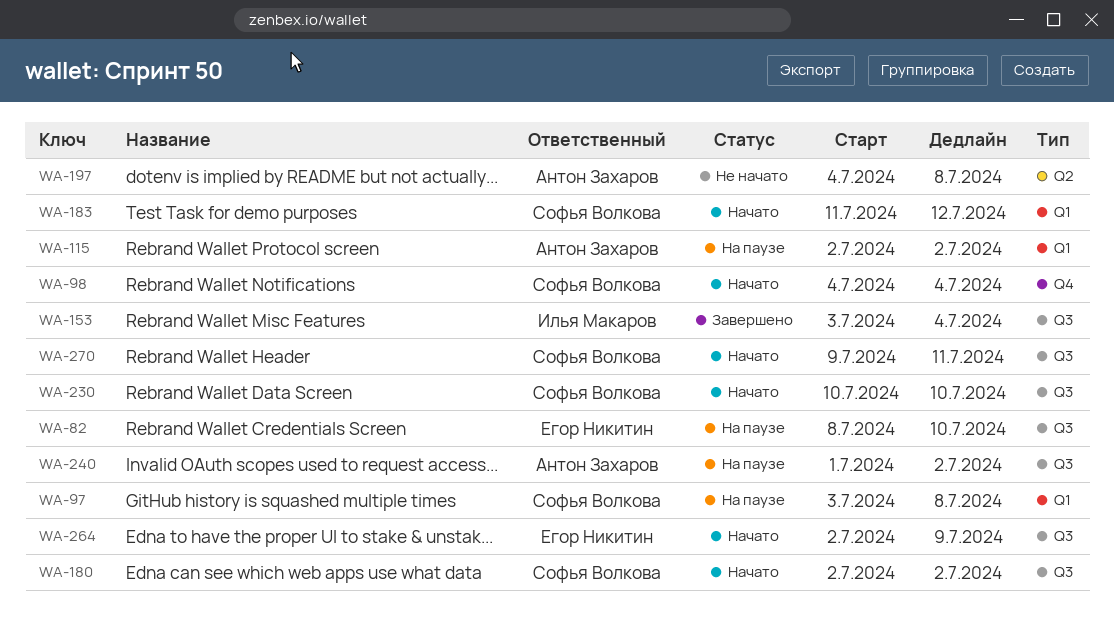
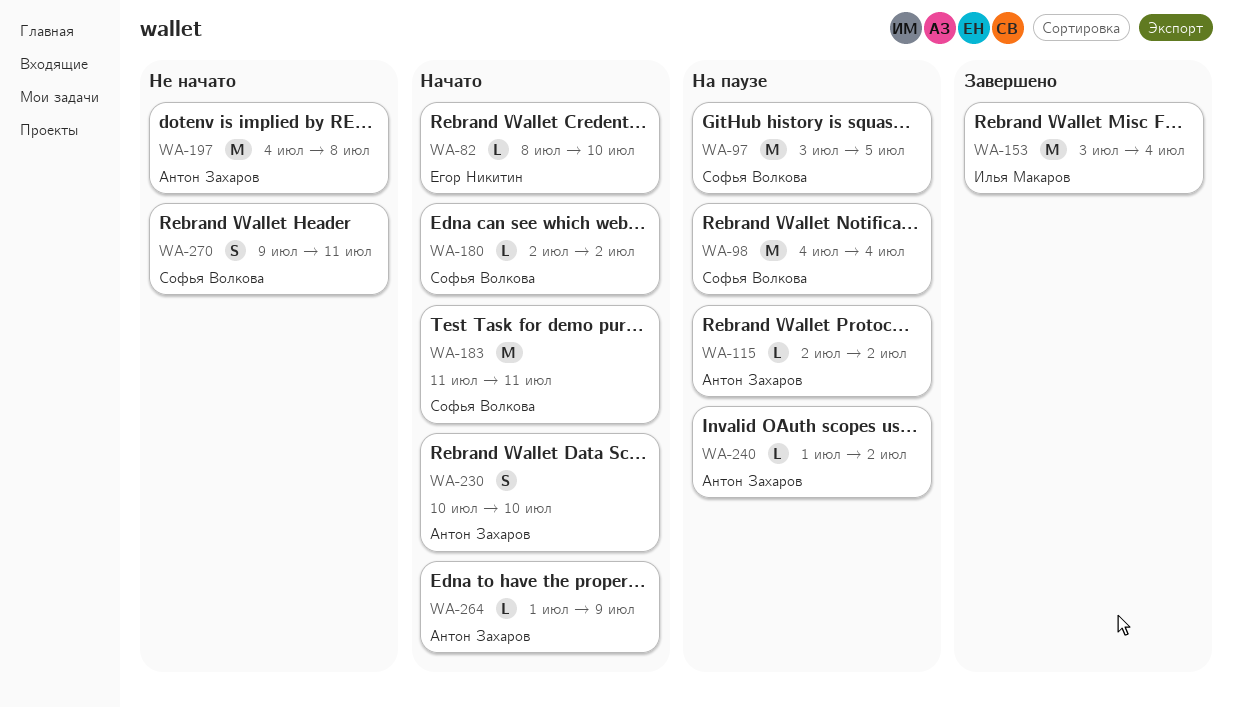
WA-82, status: На паузе -> Начато
WA-97, due: Jul 8 -> Jul 5
WA-98, status: Начато -> На паузе
WA-183, due: Jul 12 -> Jul 11
WA-230, owner: Софья Волкова -> Антон Захаров
WA-264, owner: Егор Никитин -> Антон Захаров
WA-264, start: Jul 2 -> Jul 1
WA-270, status: Начато -> Не начато

